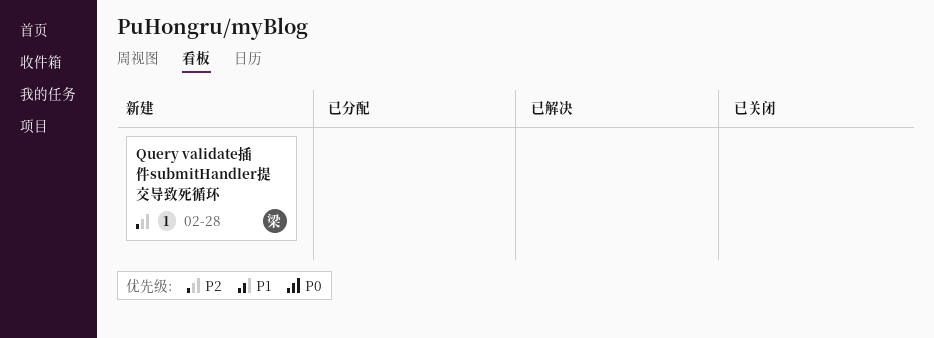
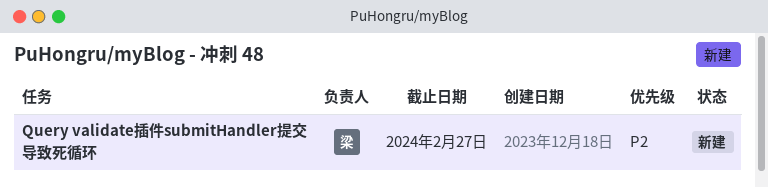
Query validate插件submitHandler提交导致死循环, due: Feb 28 -> Feb 27

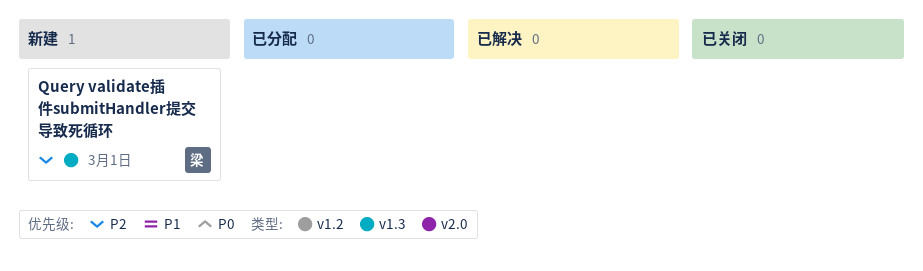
Query validate插件submitHandler提交导致死循环, due: Feb 27 -> Mar 1

